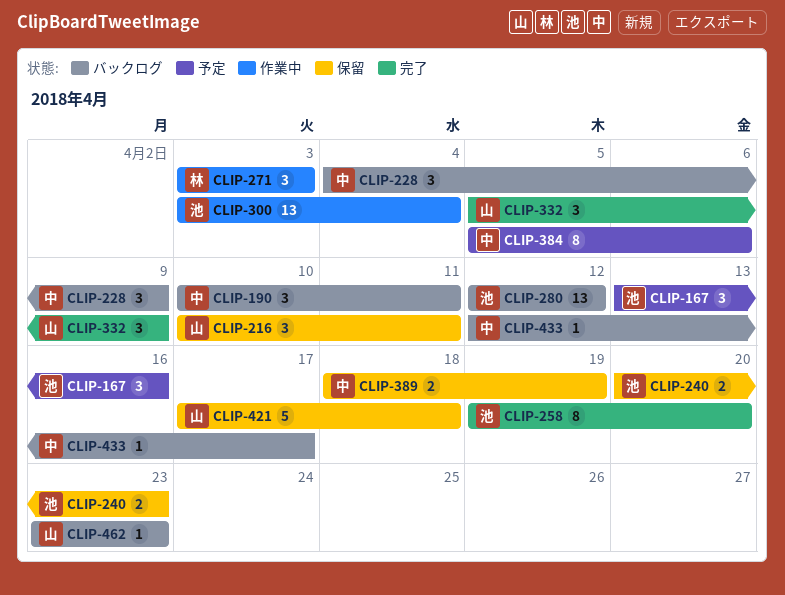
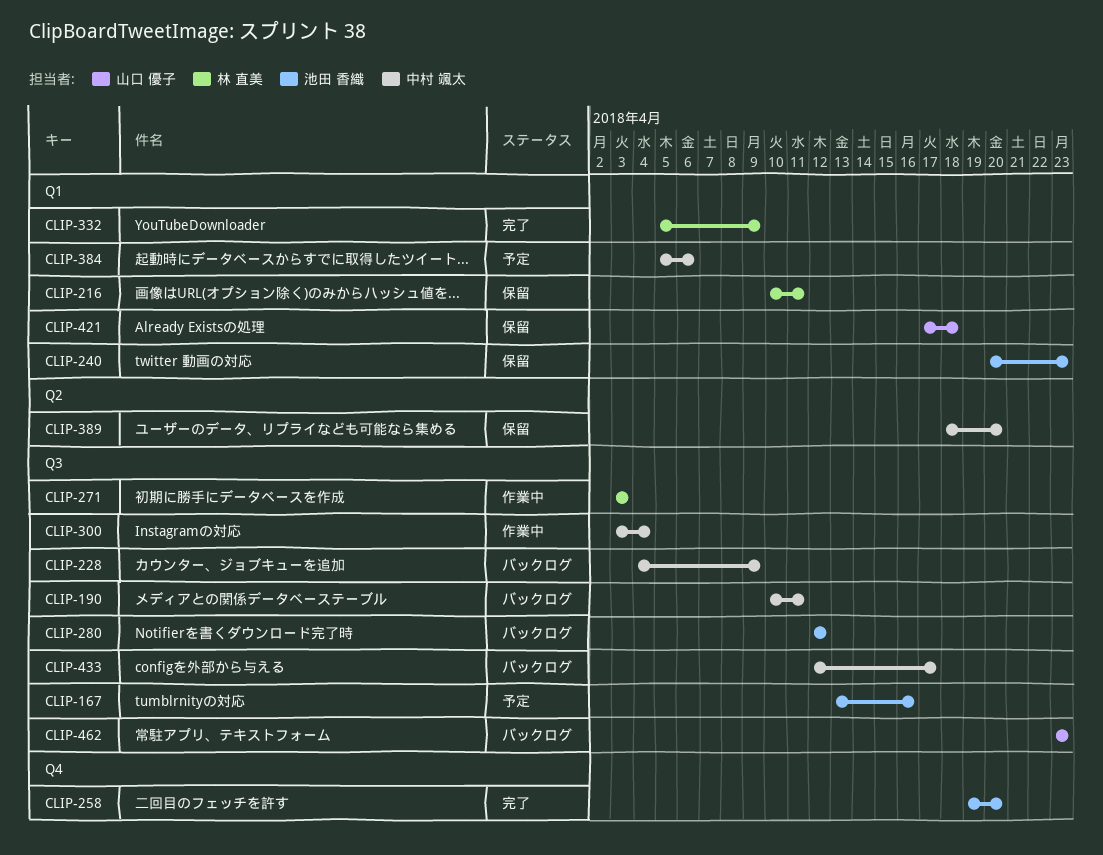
CLIP-216, owner: 山口 優子 -> 林 直美
CLIP-300, owner: 池田 香織 -> 中村 颯太
CLIP-332, owner: 山口 優子 -> 林 直美
CLIP-389, due: Apr 19 -> Apr 20

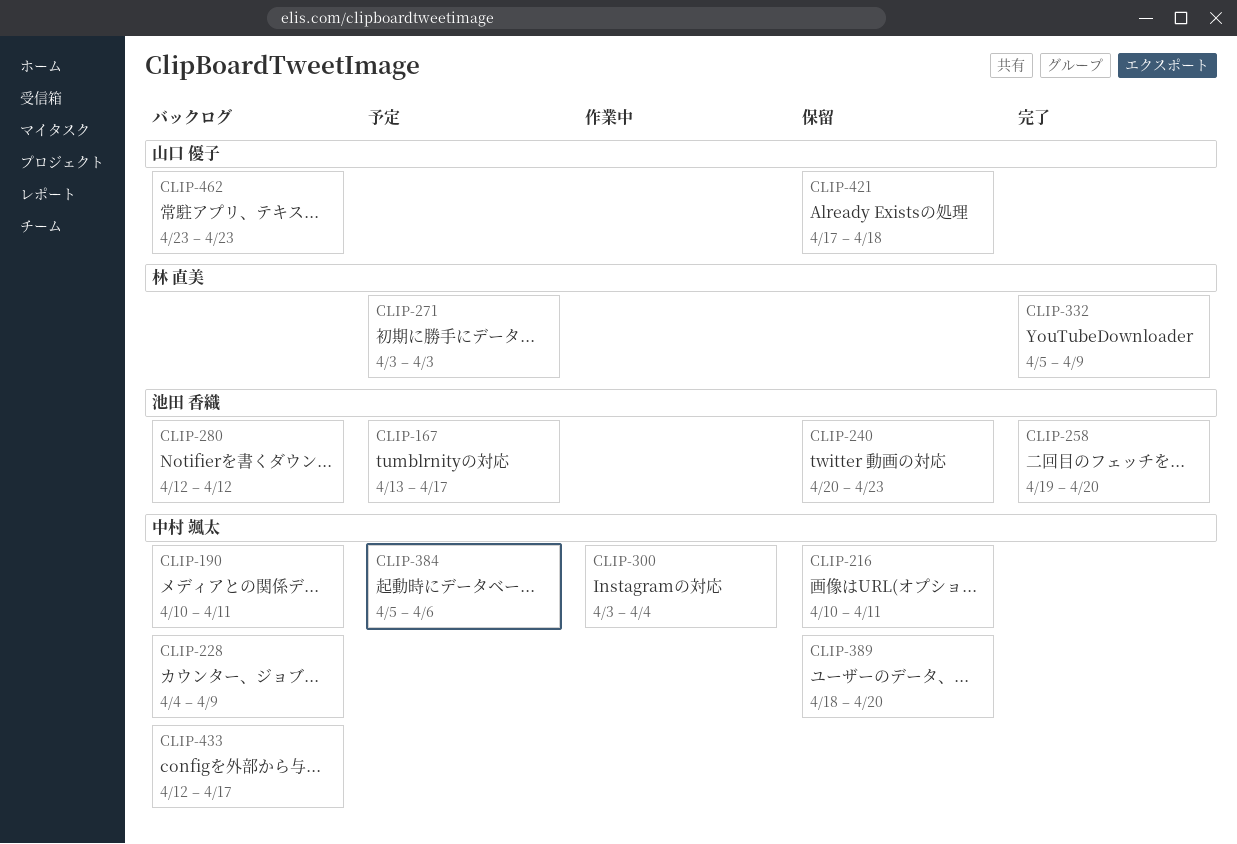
CLIP-167, due: Apr 16 -> Apr 17
CLIP-216, owner: 林 直美 -> 中村 颯太
CLIP-271, status: 作業中 -> 予定

